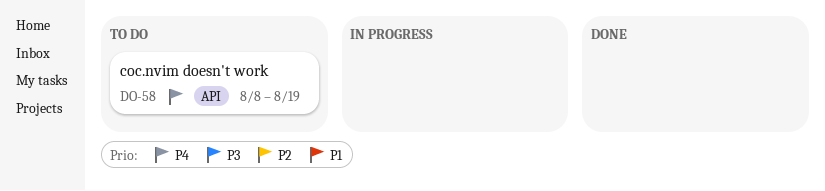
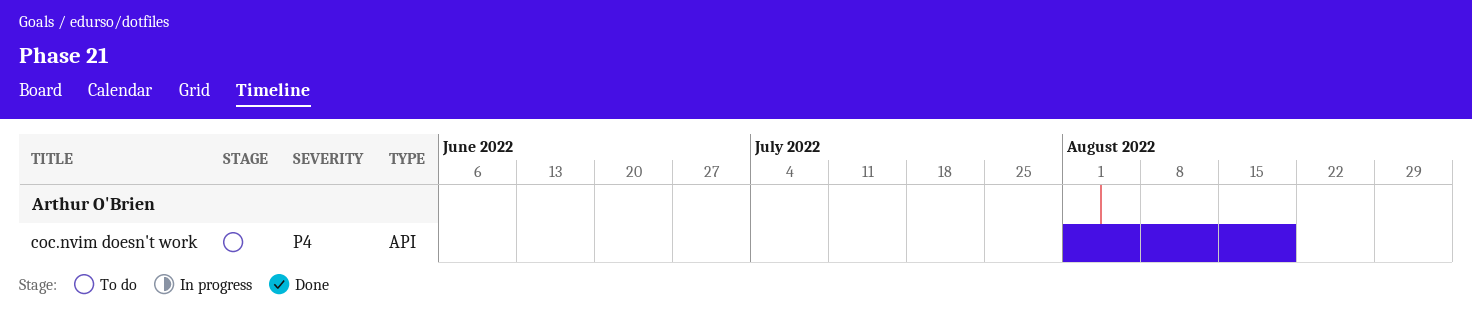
coc.nvim doesn't work, start: Aug 8 -> Aug 1

